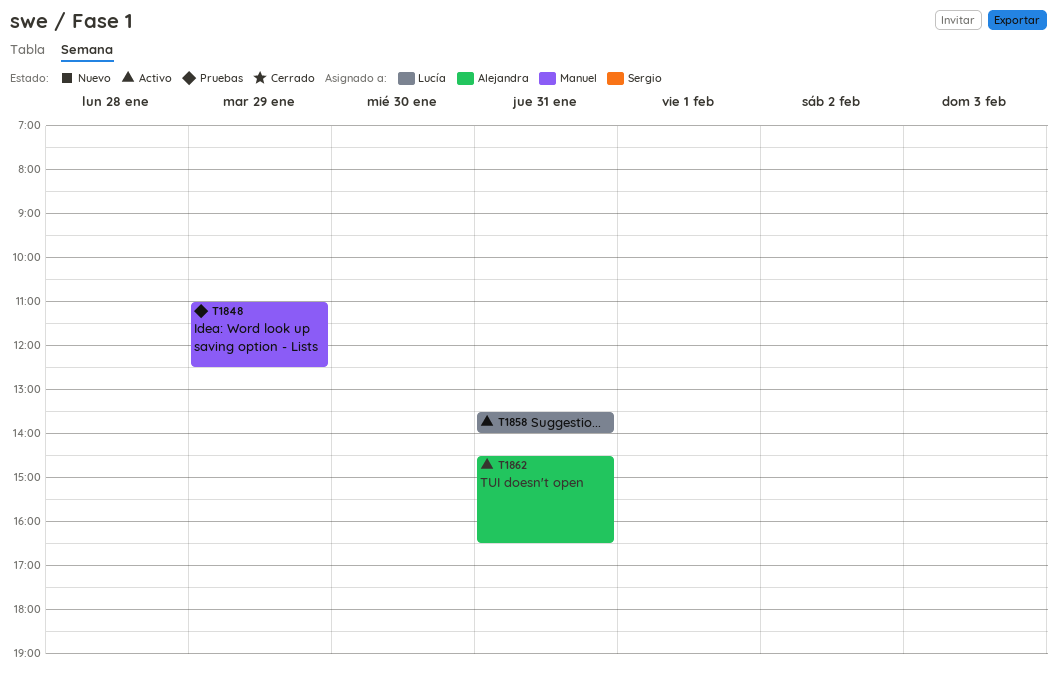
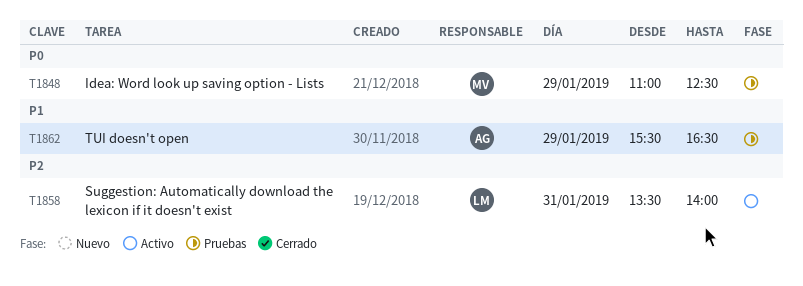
T1862, status: Activo -> Pruebas
T1862, day: Jan 31 -> Jan 29
T1862, begins: 14:30 -> 15:30

